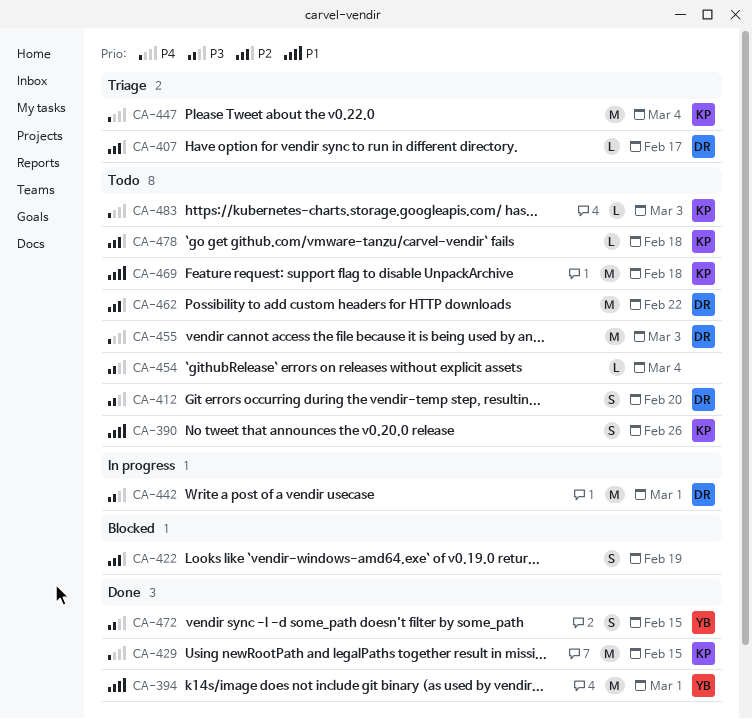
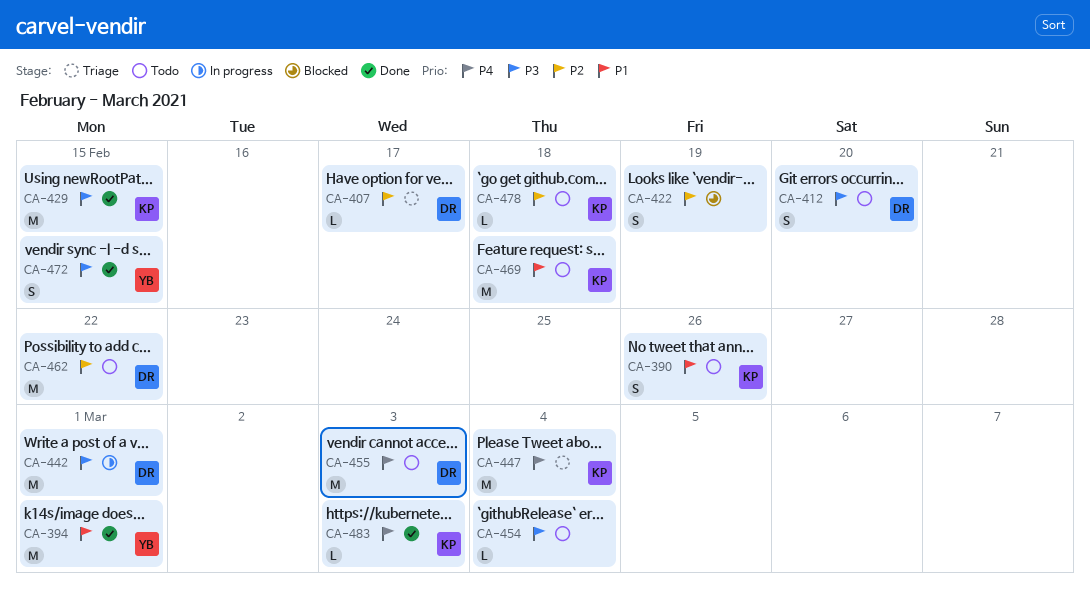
CA-429, priority: P4 -> P3
CA-483, status: Todo -> Done

